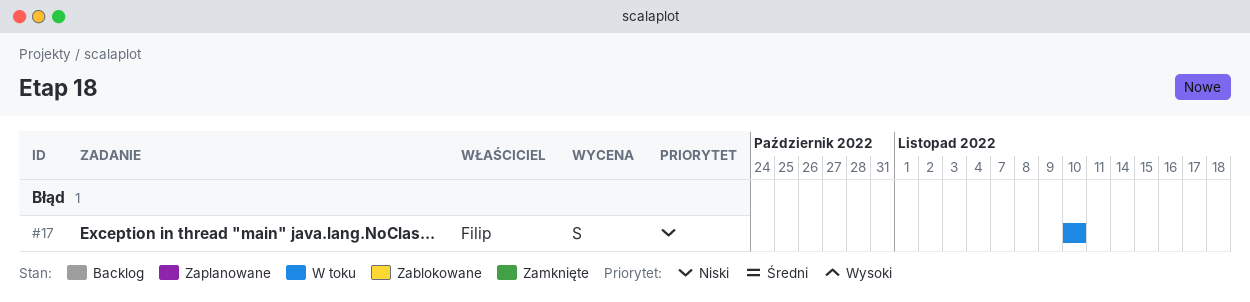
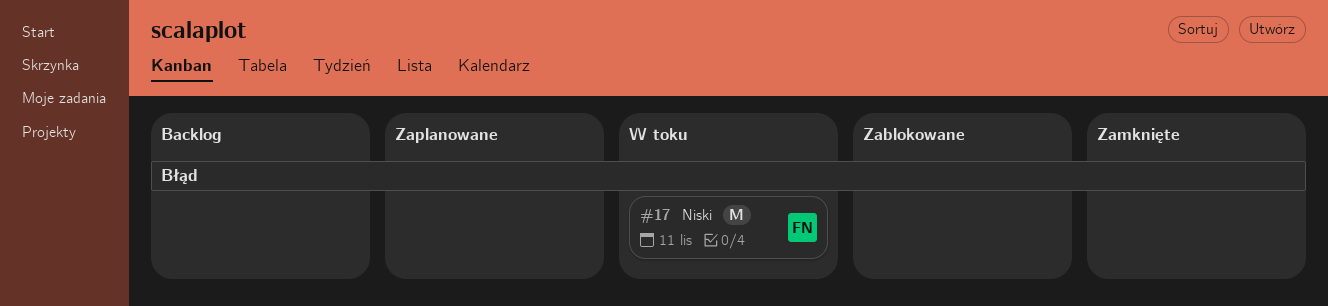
#17, estimate: S -> M
#17, due: Nov 10 -> Nov 11

